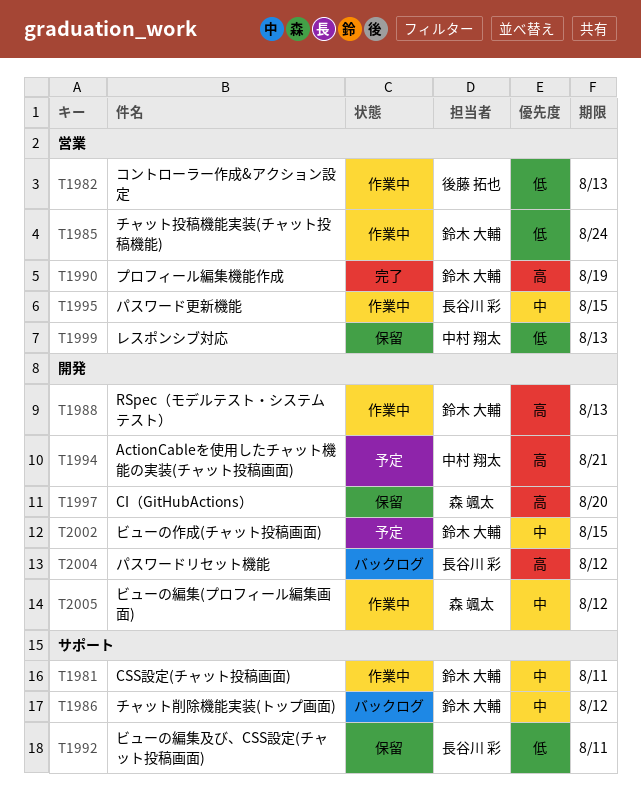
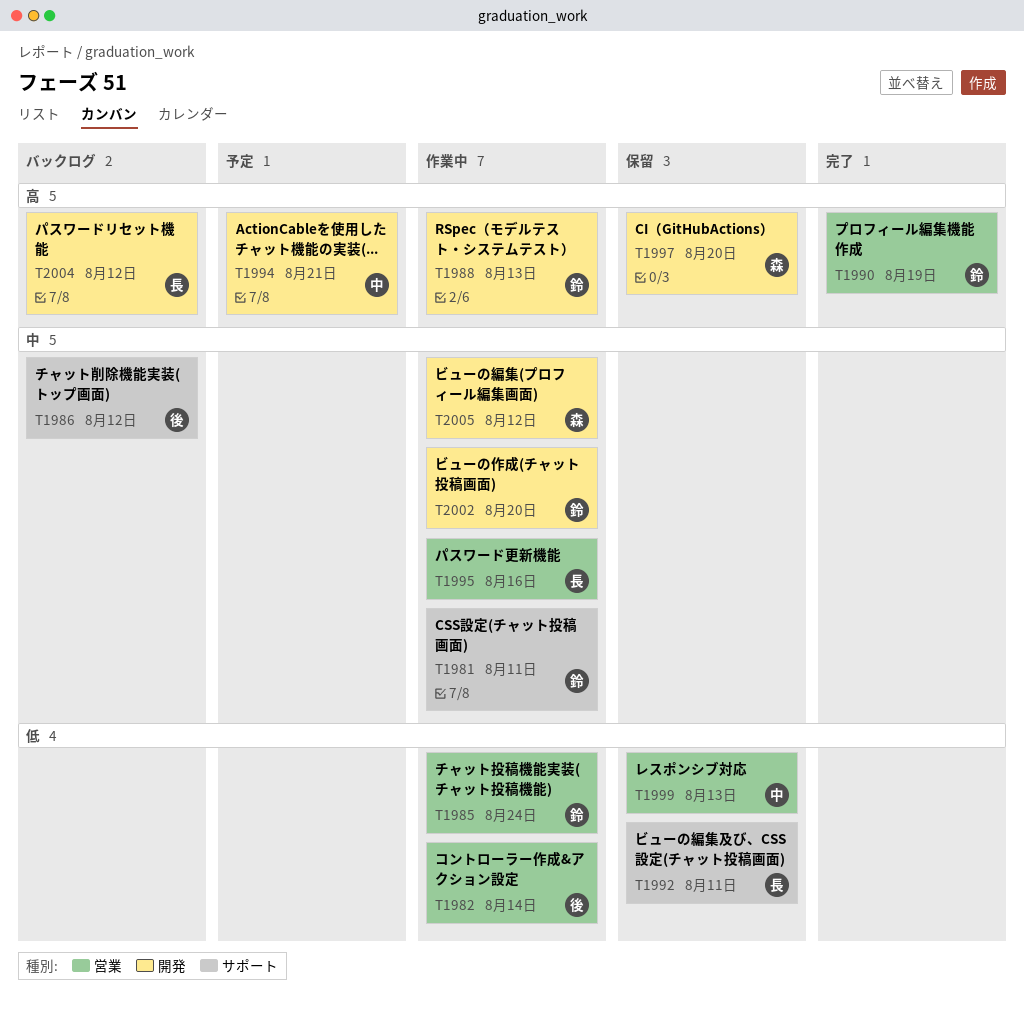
T1982, due: Aug 13 -> Aug 14
T1986, owner: 鈴木 大輔 -> 後藤 拓也
T1995, due: Aug 15 -> Aug 16
T2002, status: 予定 -> 作業中
T2002, due: Aug 15 -> Aug 20

